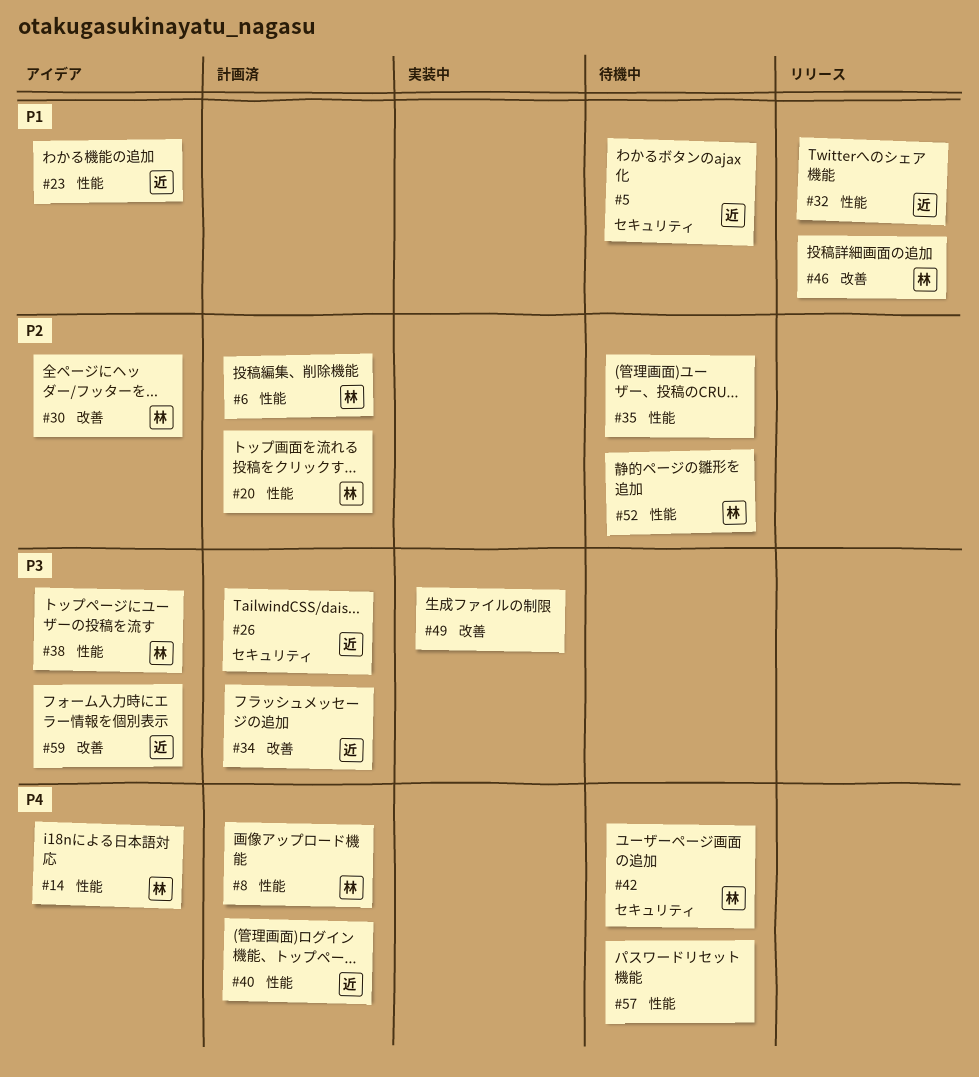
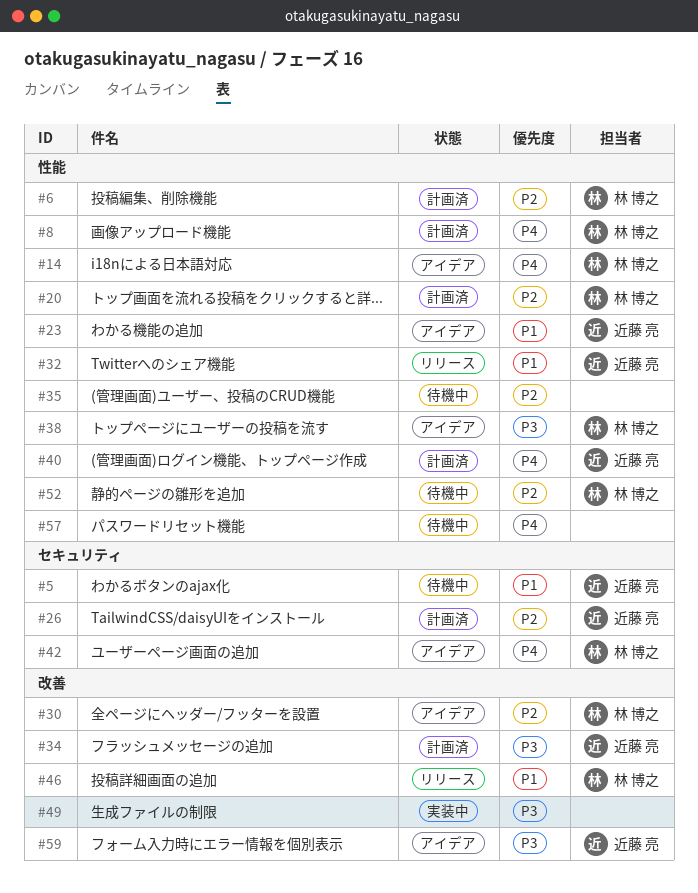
#26, priority: P3 -> P2
#42, status: 待機中 -> アイデア

